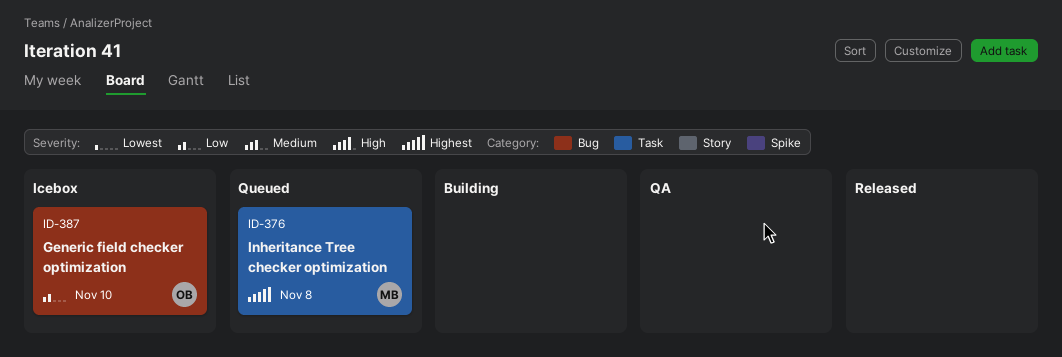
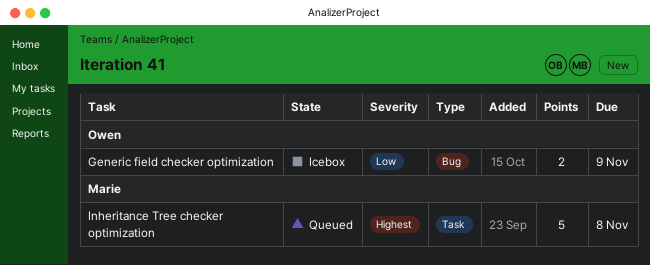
Generic field checker optimization, due: Nov 10 -> Nov 9

